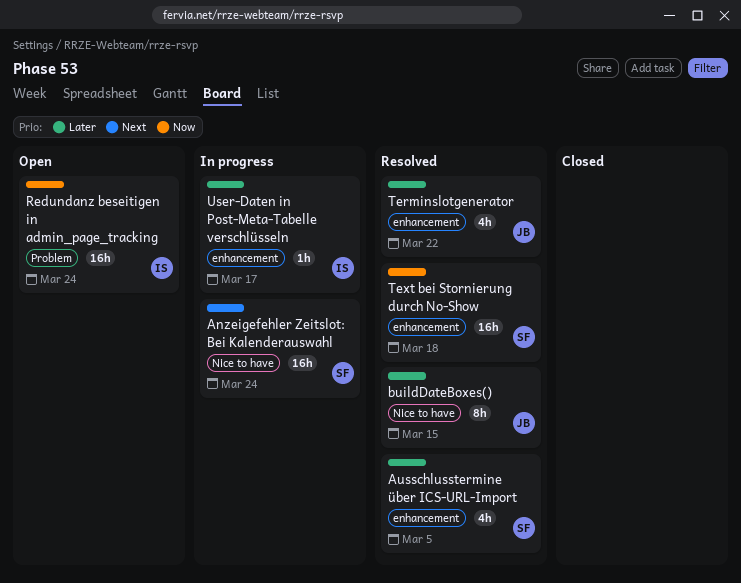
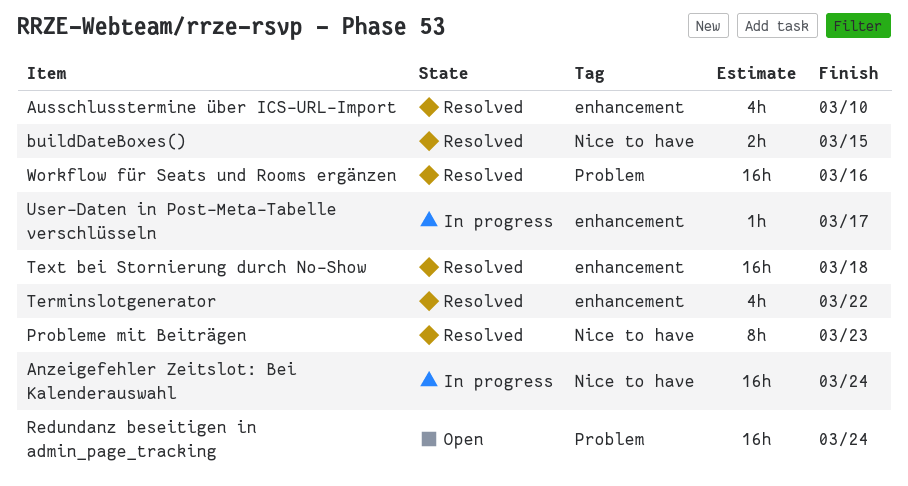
Ausschlusstermine über ICS-URL-Import, due: Mar 5 -> Mar 10
buildDateBoxes(), estimate: 8h -> 2h
Probleme mit Beiträgen: none -> present
Workflow für Seats und Rooms ergänzen: none -> present

